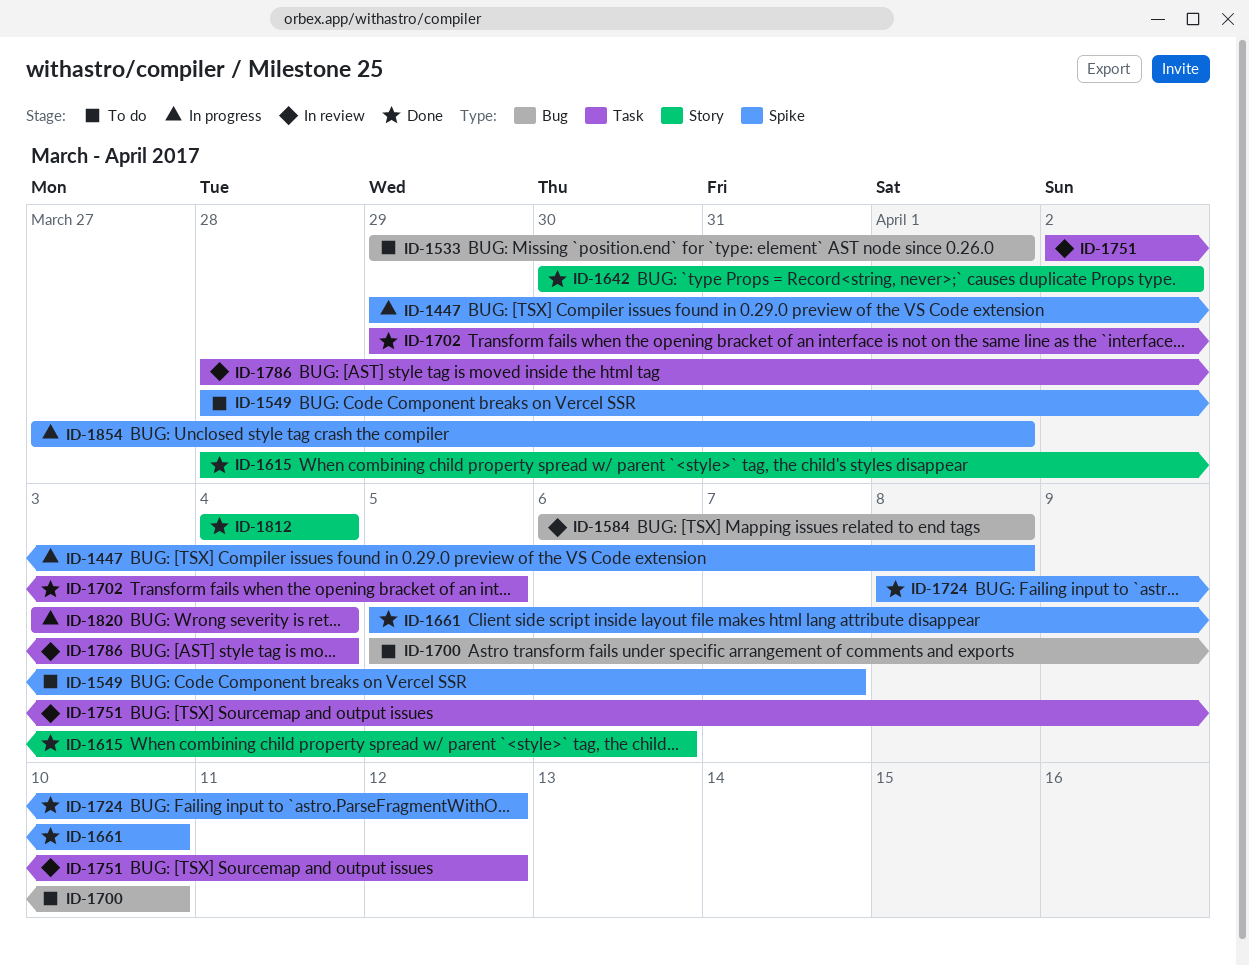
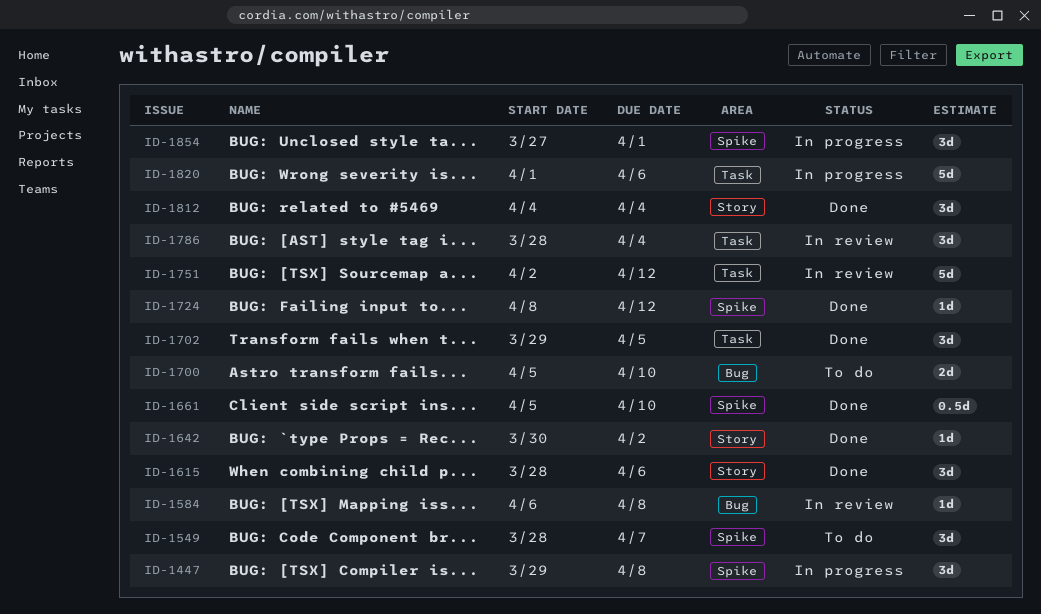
ID-1533: present -> none
ID-1820, start: Apr 3 -> Apr 1
ID-1820, due: Apr 4 -> Apr 6

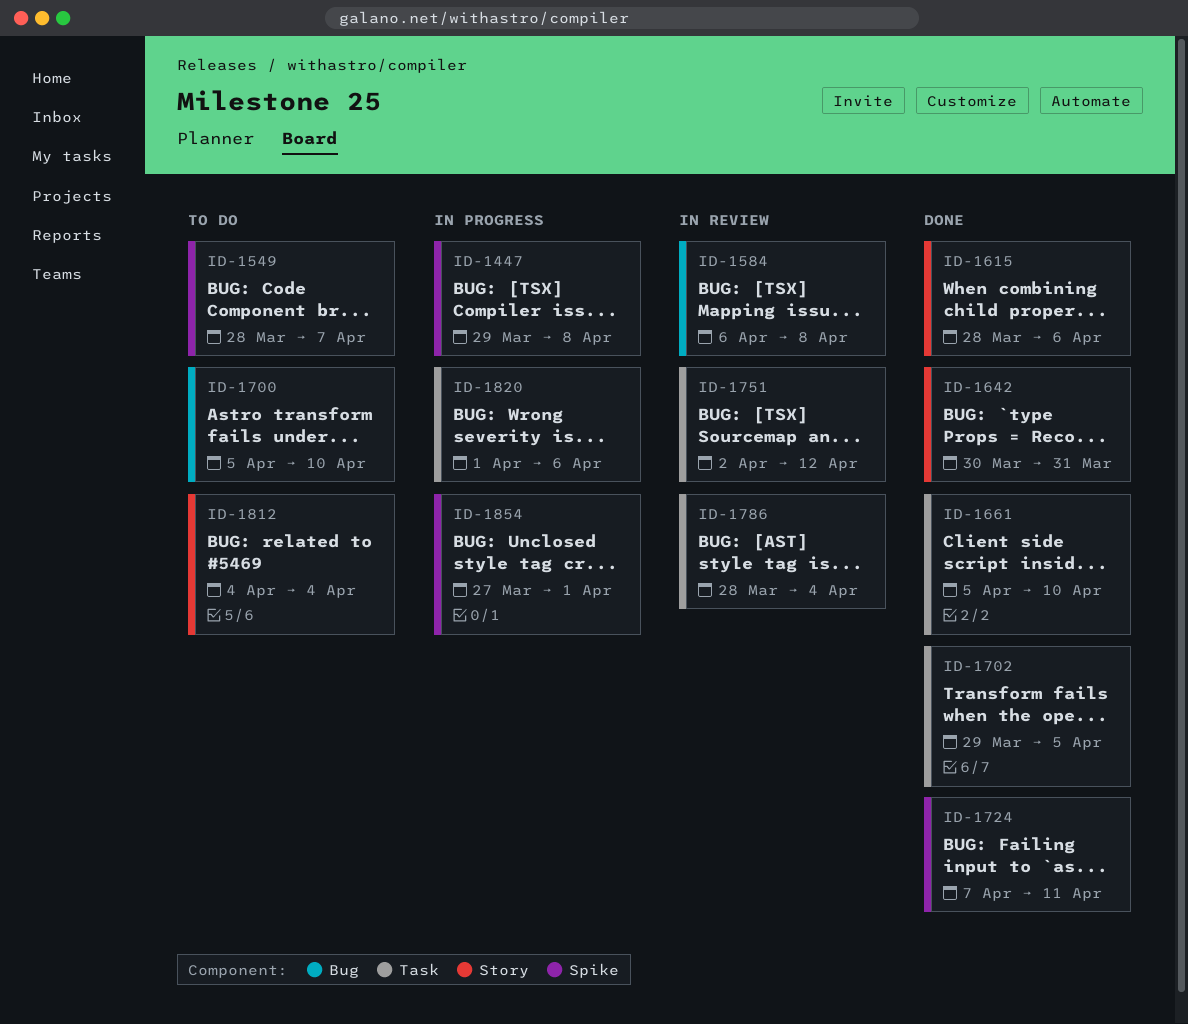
ID-1642, due: Apr 2 -> Mar 31
ID-1661, label: Spike -> Task
ID-1724, start: Apr 8 -> Apr 7
ID-1724, due: Apr 12 -> Apr 11
ID-1812, status: Done -> To do

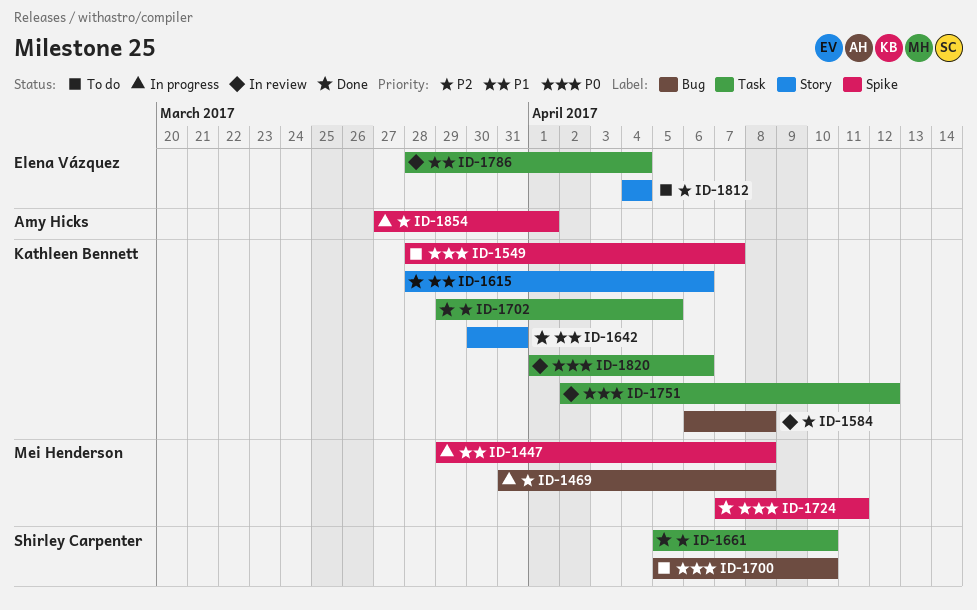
ID-1469: none -> present
ID-1820, status: In progress -> In review

